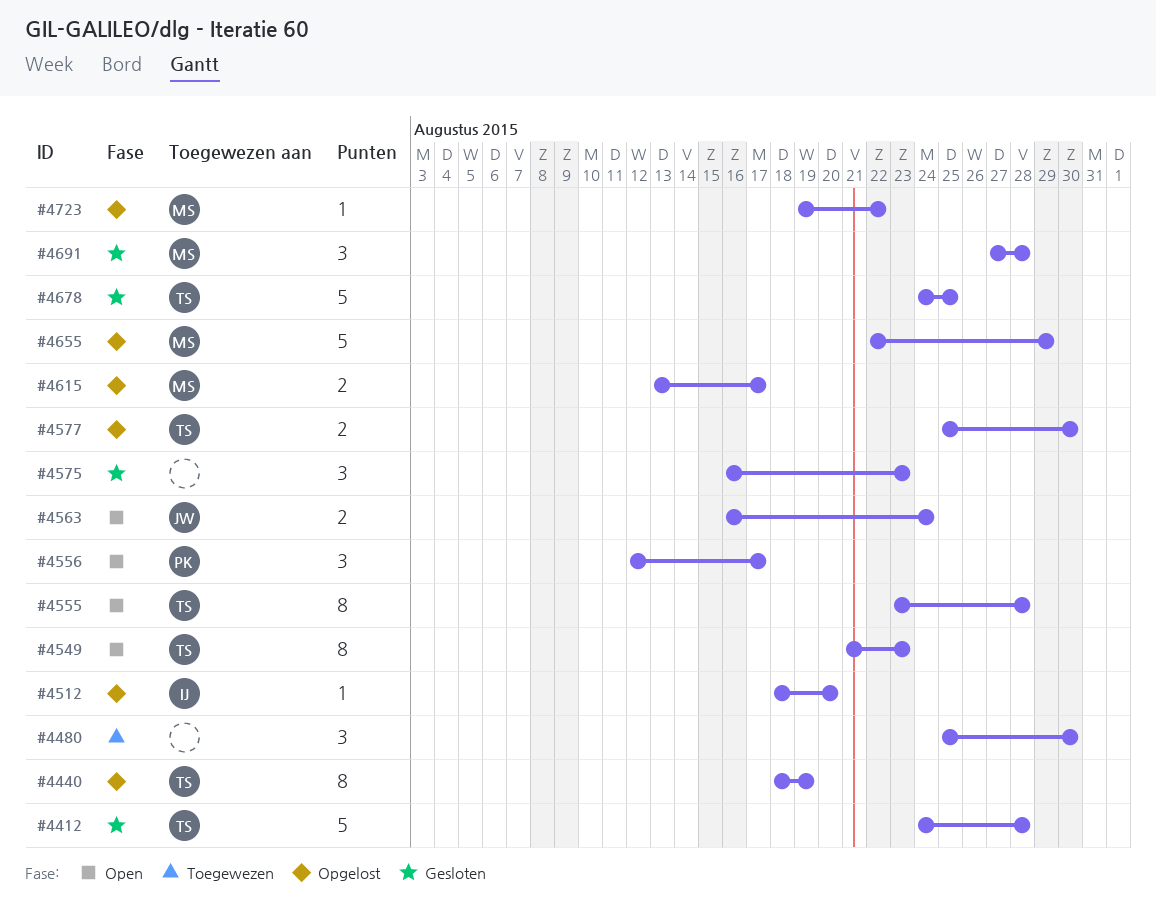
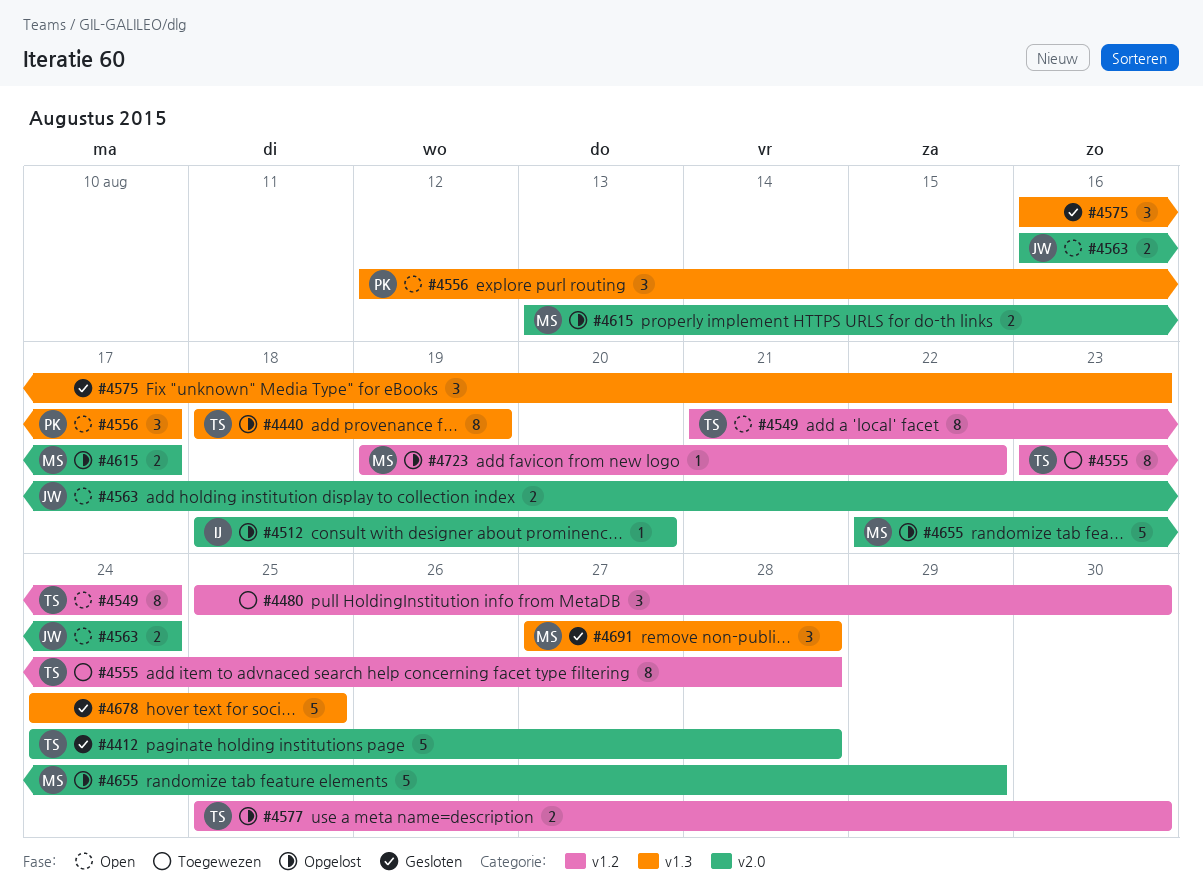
#4549, due: Aug 23 -> Aug 24
#4555, status: Open -> Toegewezen
#4678, owner: TS -> none

